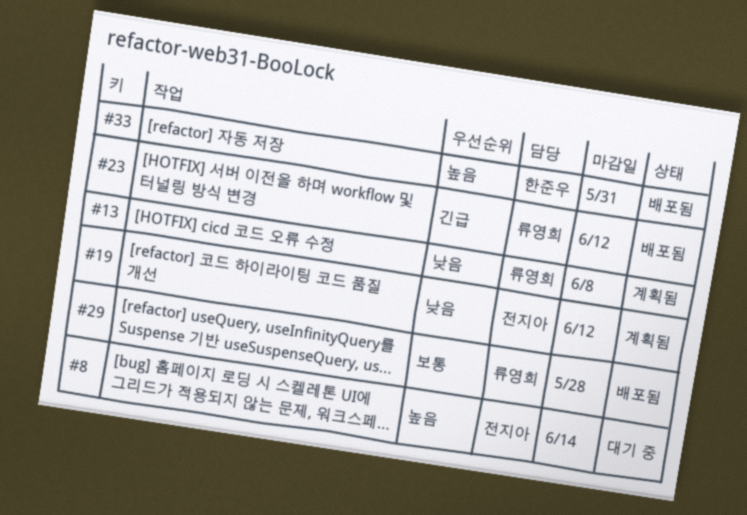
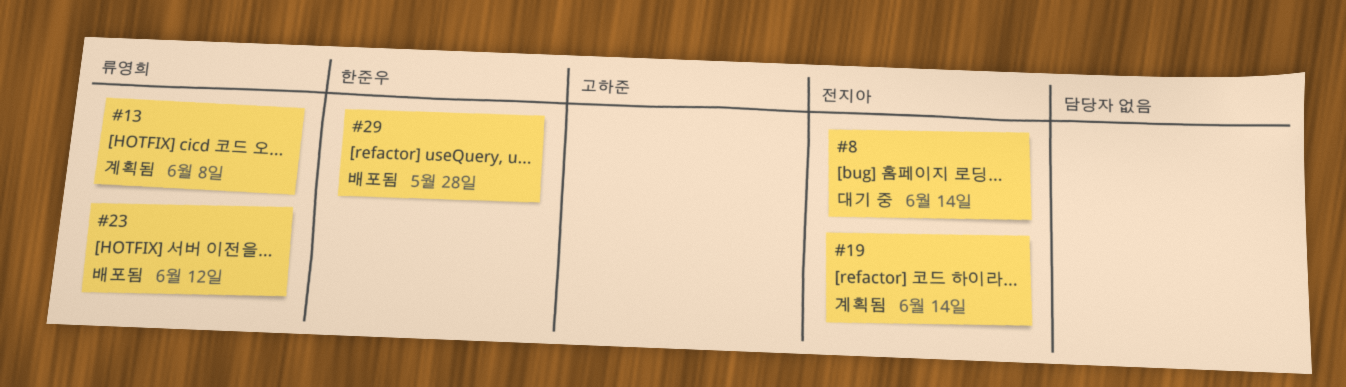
#19, due: Jun 12 -> Jun 14
#29, owner: 류영희 -> 한준우
#33: present -> none

